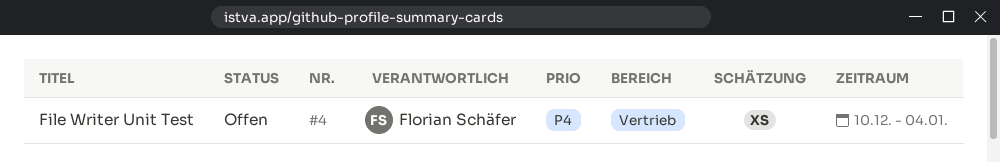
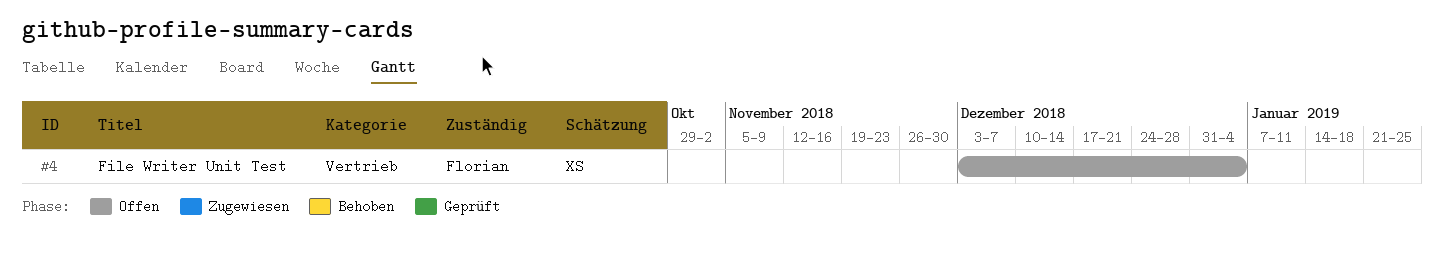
#4, start: Dec 10 -> Dec 3

